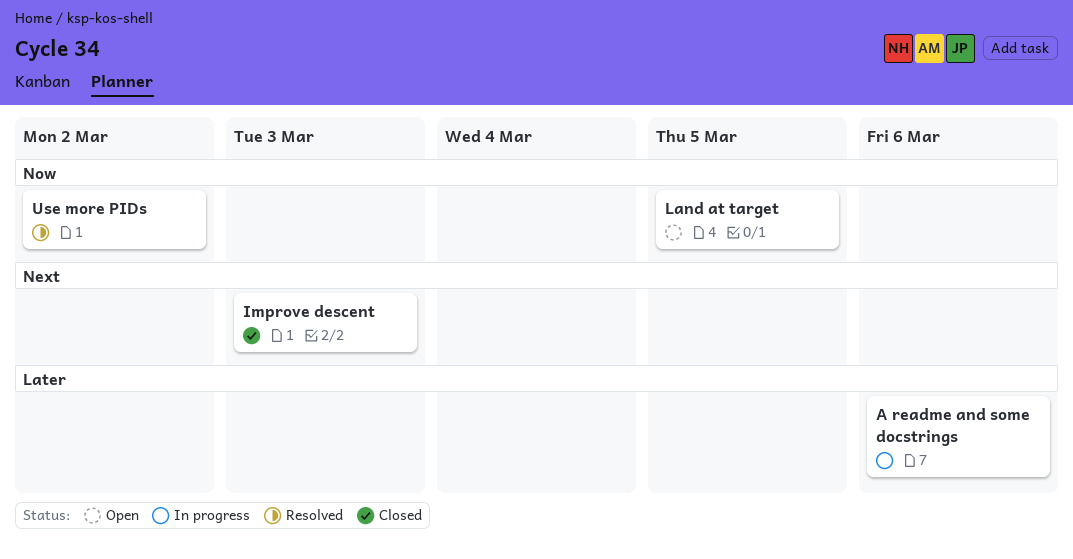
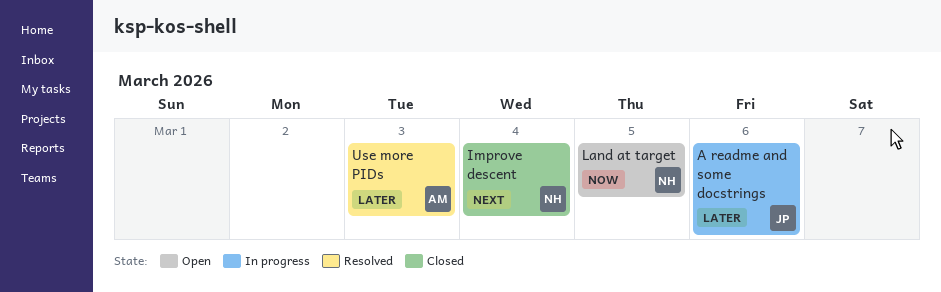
Improve descent, due: Mar 3 -> Mar 4
Use more PIDs, priority: Now -> Later
Use more PIDs, due: Mar 2 -> Mar 3

